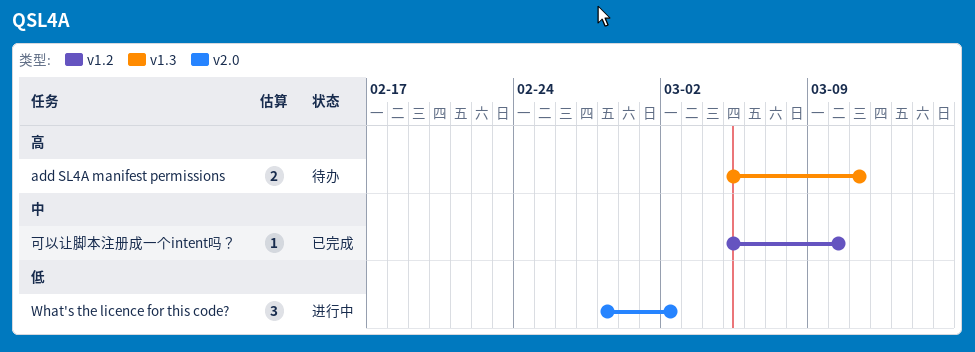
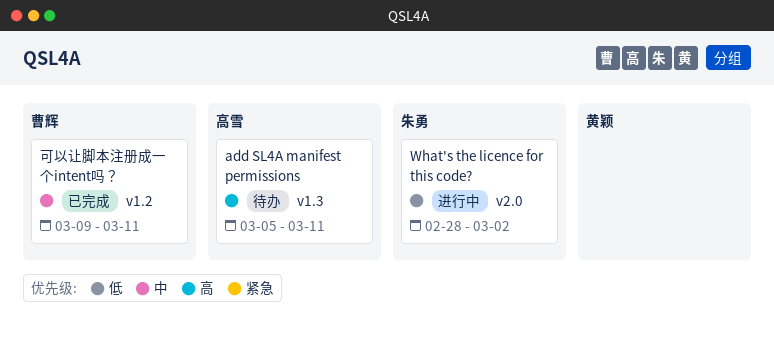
可以让脚本注册成一个intent吗？, start: Mar 5 -> Mar 9
可以让脚本注册成一个intent吗？, due: Mar 10 -> Mar 11

